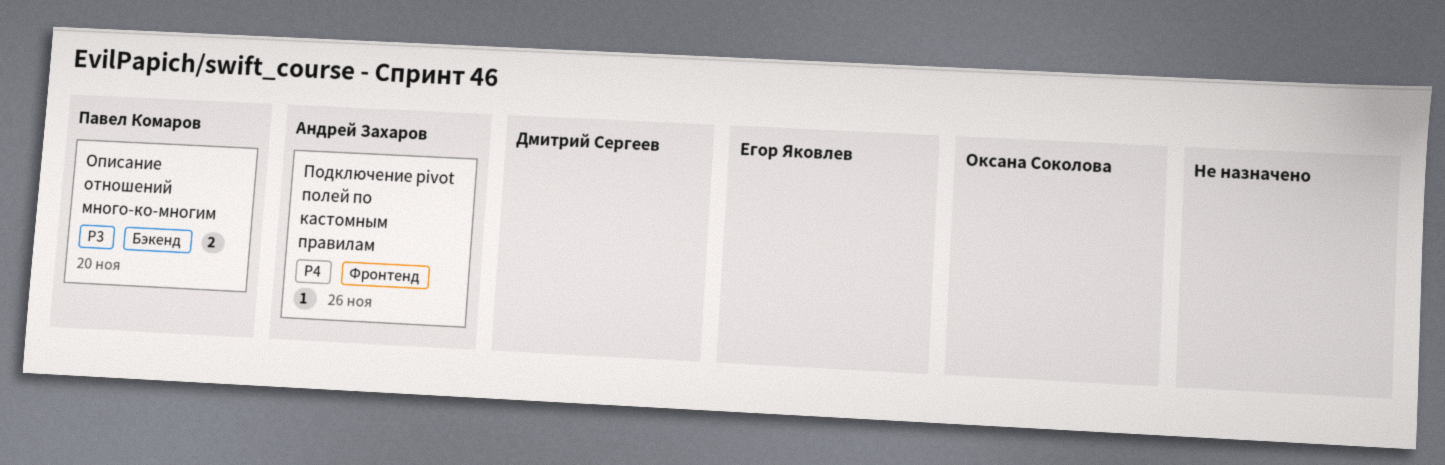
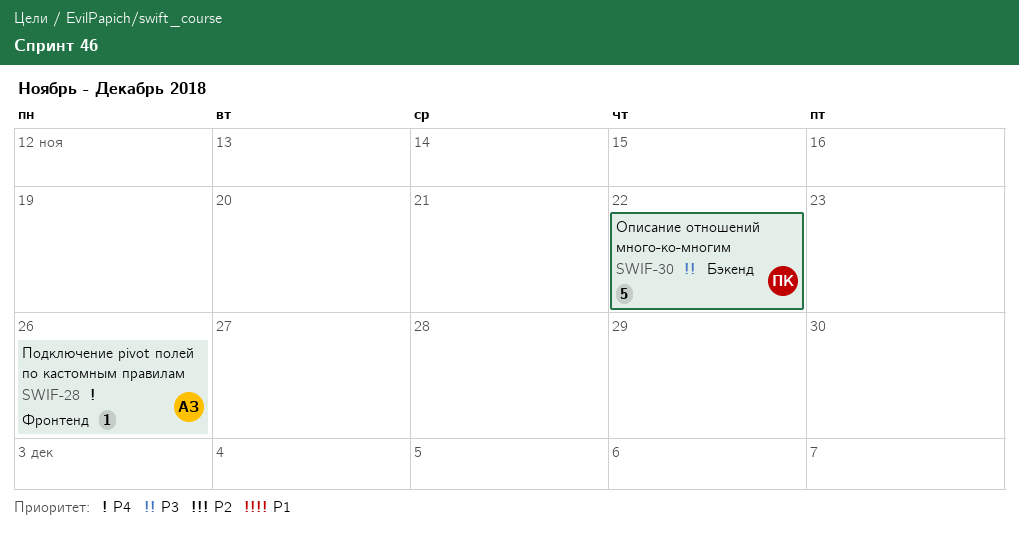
Описание отношений много-ко-многим, estimate: 2 -> 5
Описание отношений много-ко-многим, due: Nov 20 -> Nov 22

